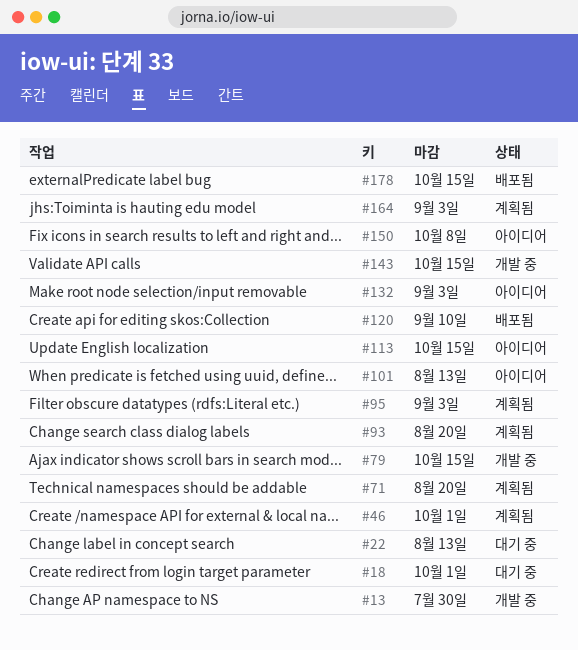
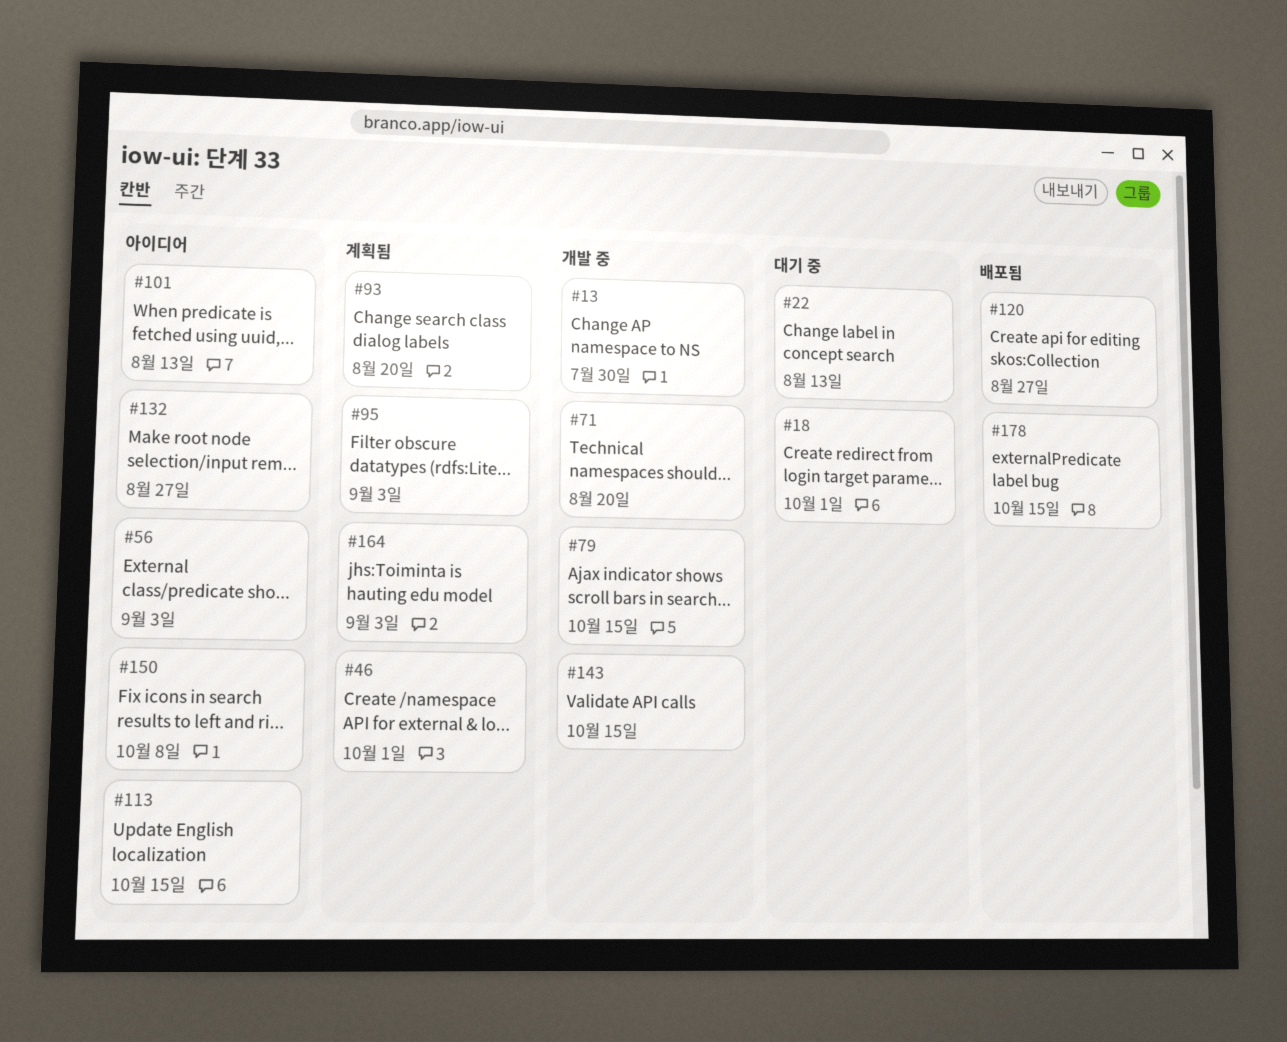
#56: none -> present
#71, status: 계획됨 -> 개발 중
#120, due: Sep 10 -> Aug 27
#132, due: Sep 3 -> Aug 27

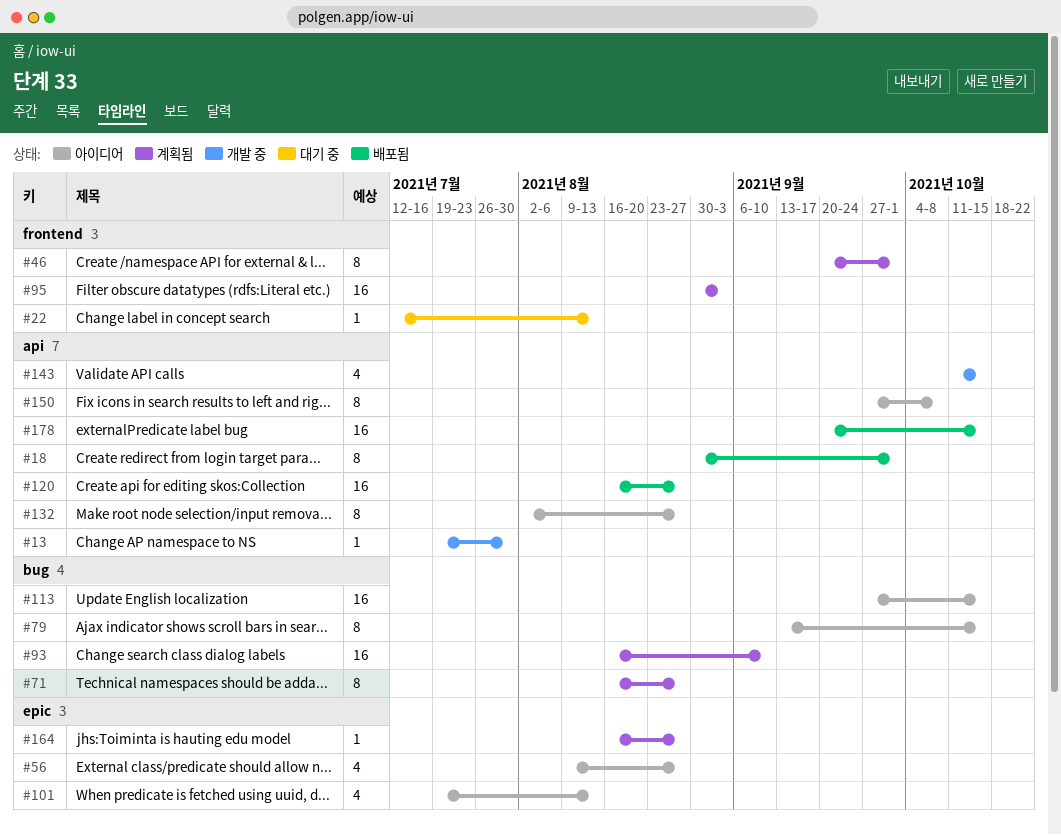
#18, status: 대기 중 -> 배포됨
#56, due: Sep 3 -> Aug 27
#71, status: 개발 중 -> 계획됨
#71, due: Aug 20 -> Aug 27
#79, status: 개발 중 -> 아이디어
#93, due: Aug 20 -> Sep 10
#164, due: Sep 3 -> Aug 27

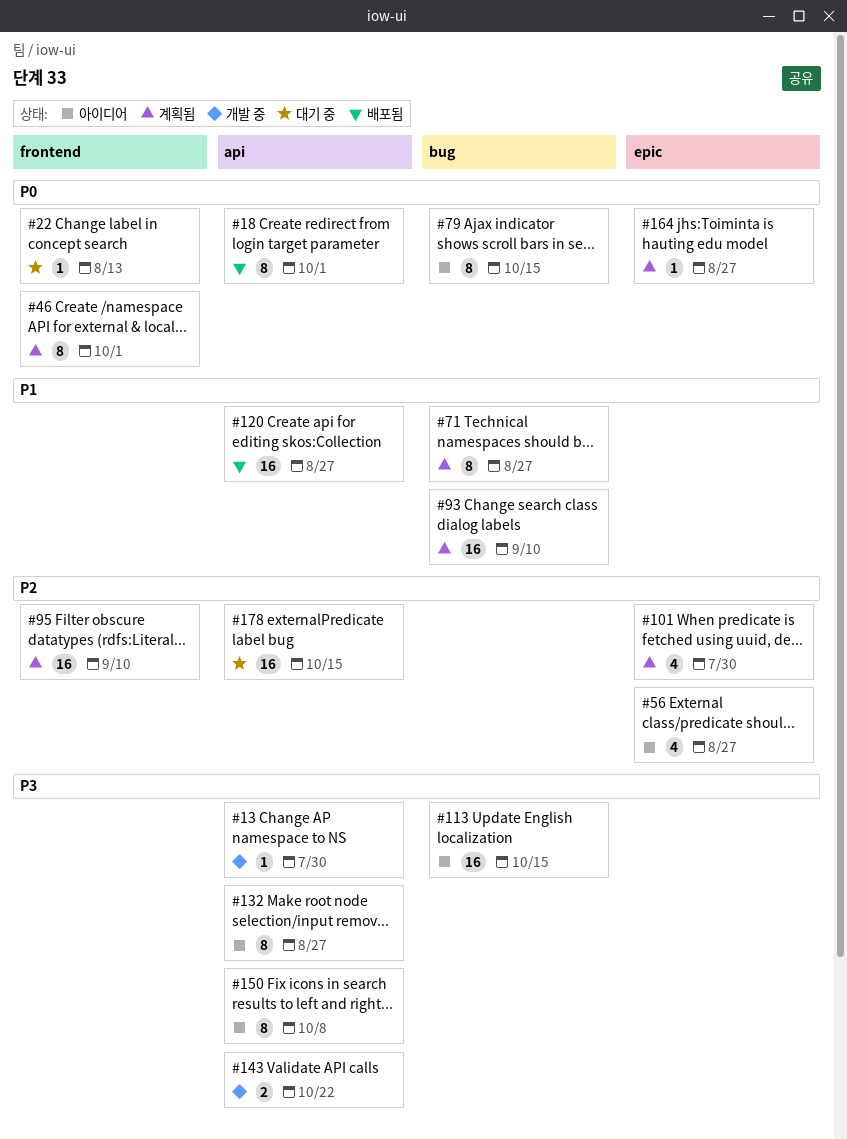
#95, due: Sep 3 -> Sep 10
#101, status: 아이디어 -> 계획됨
#101, due: Aug 13 -> Jul 30
#143, estimate: 4 -> 2
#143, due: Oct 15 -> Oct 22
#178, status: 배포됨 -> 대기 중

